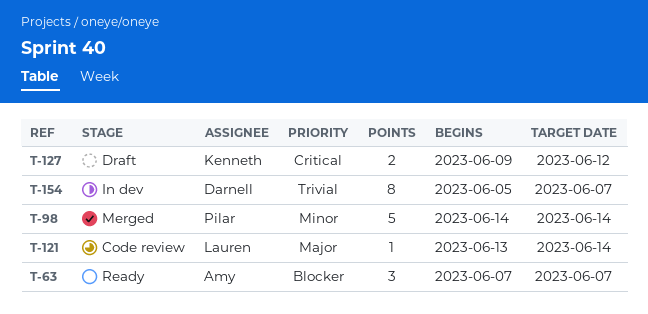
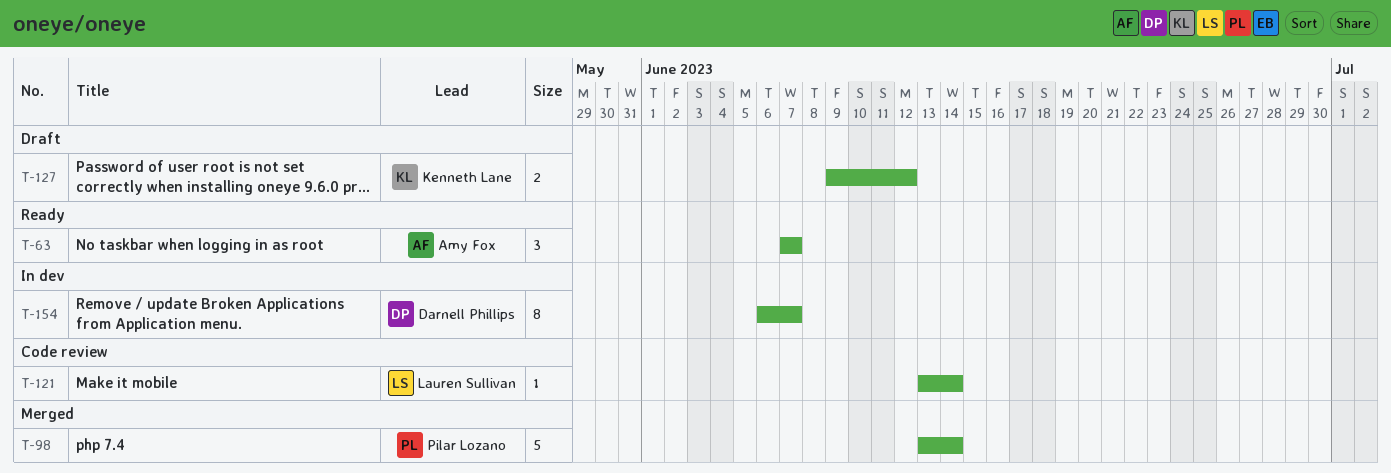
T-98, start: Jun 14 -> Jun 13
T-154, start: Jun 5 -> Jun 6

